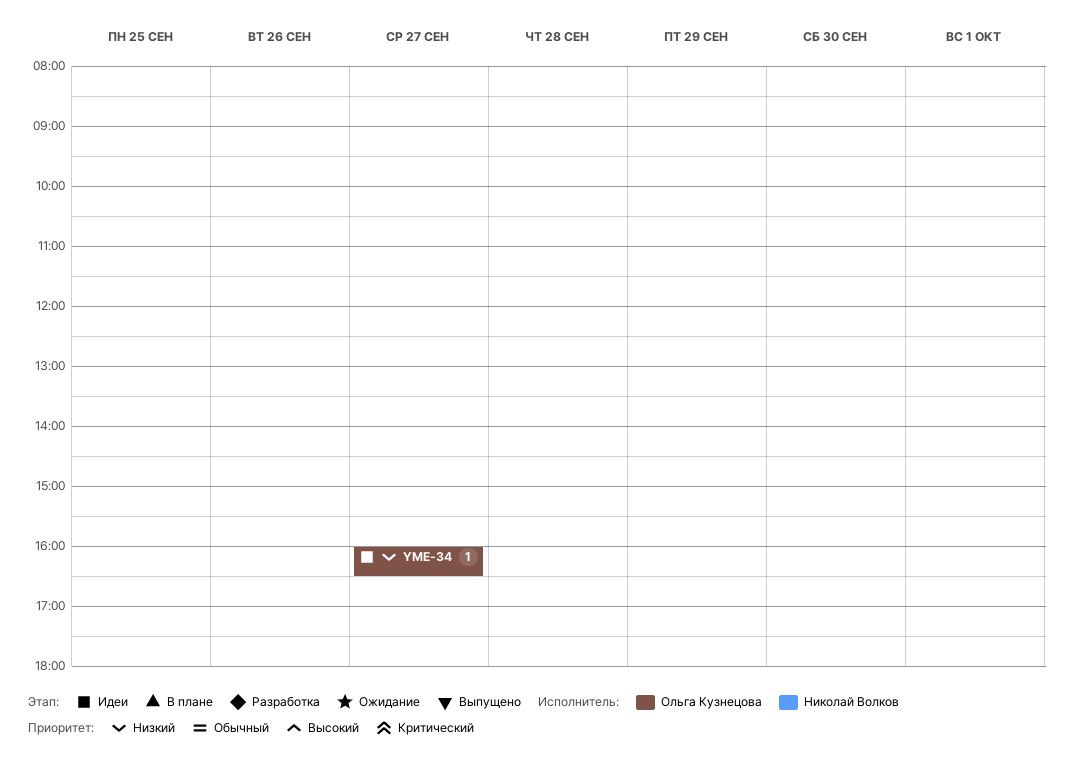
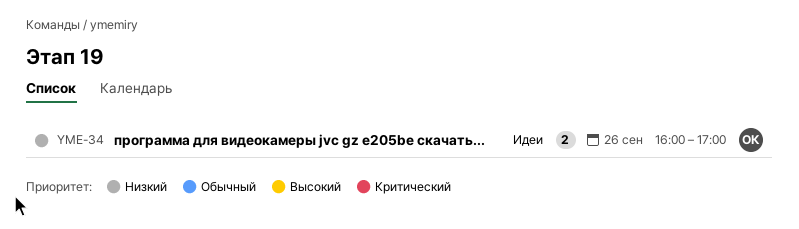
YME-34, estimate: 1 -> 2
YME-34, day: Sep 27 -> Sep 26
YME-34, ends: 16:30 -> 17:00

